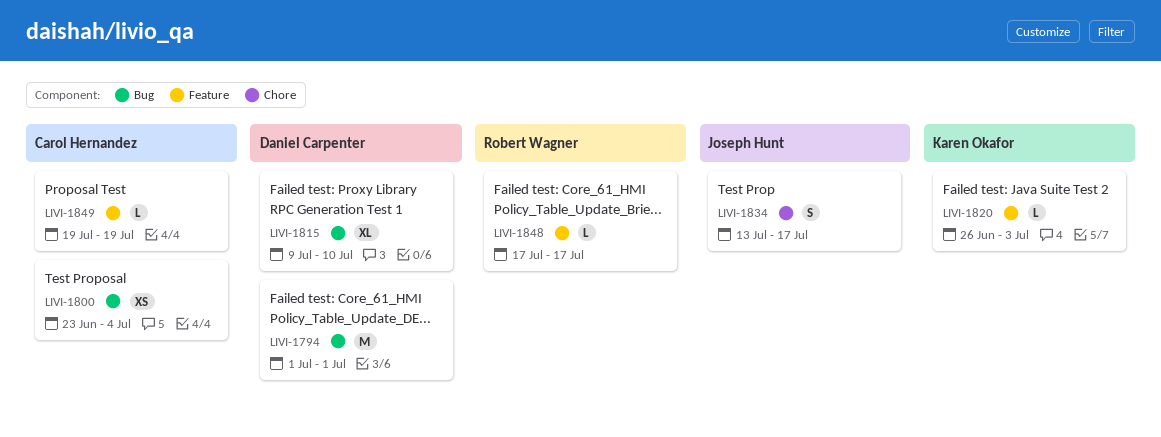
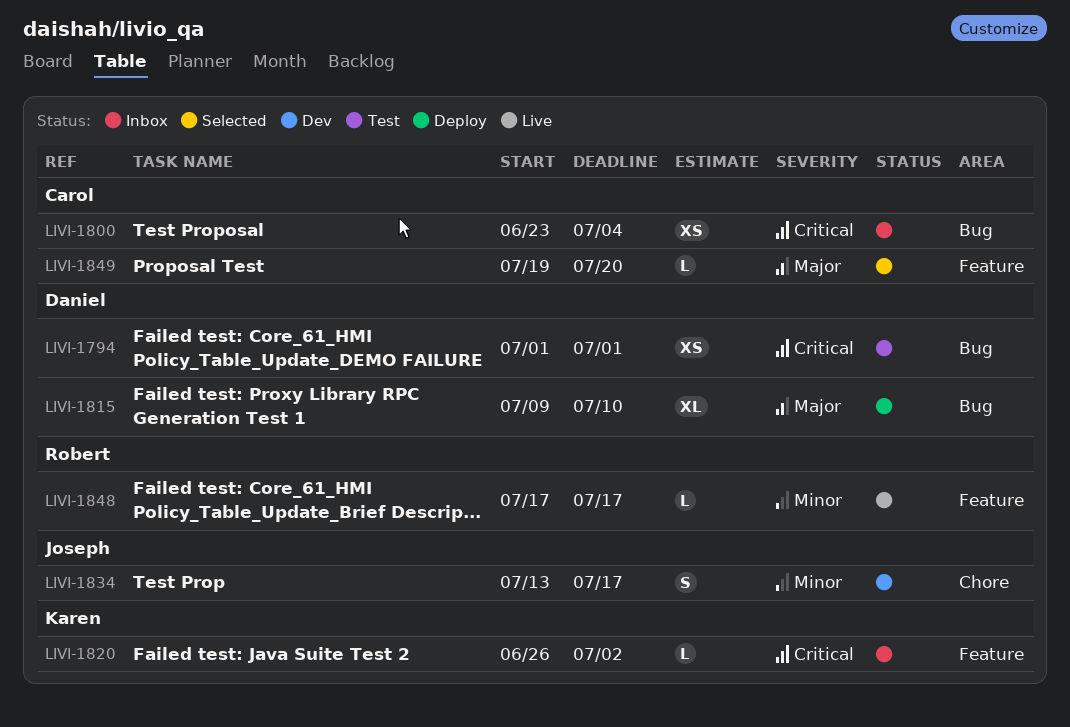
LIVI-1794, estimate: M -> XS
LIVI-1820, due: Jul 3 -> Jul 2
LIVI-1849, due: Jul 19 -> Jul 20

